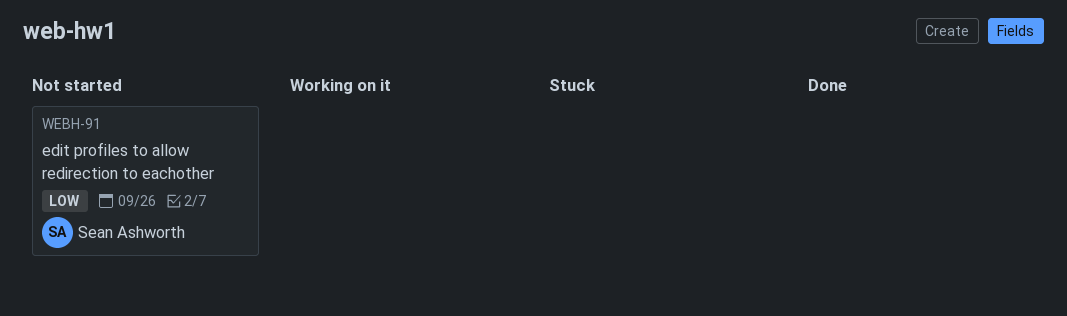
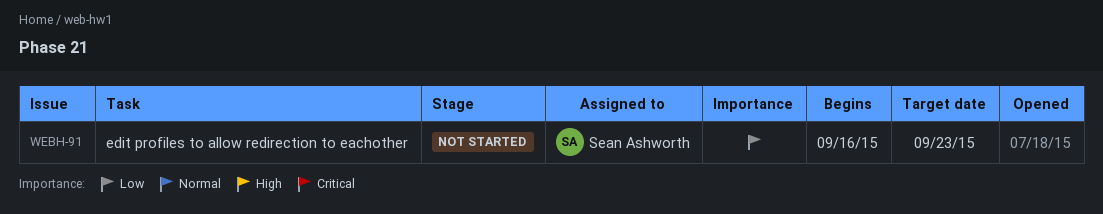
WEBH-91, due: Sep 26 -> Sep 23

